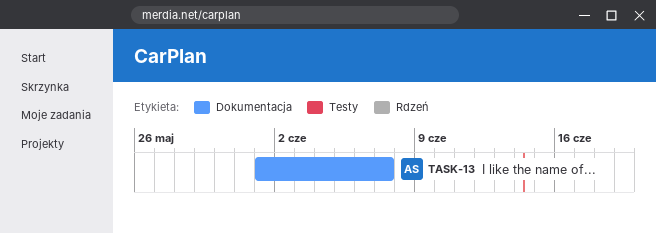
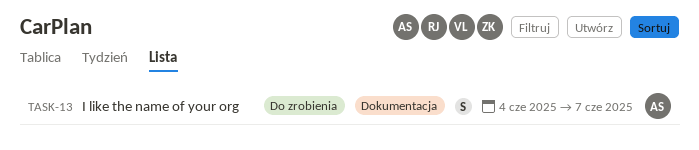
TASK-13, start: Jun 1 -> Jun 4

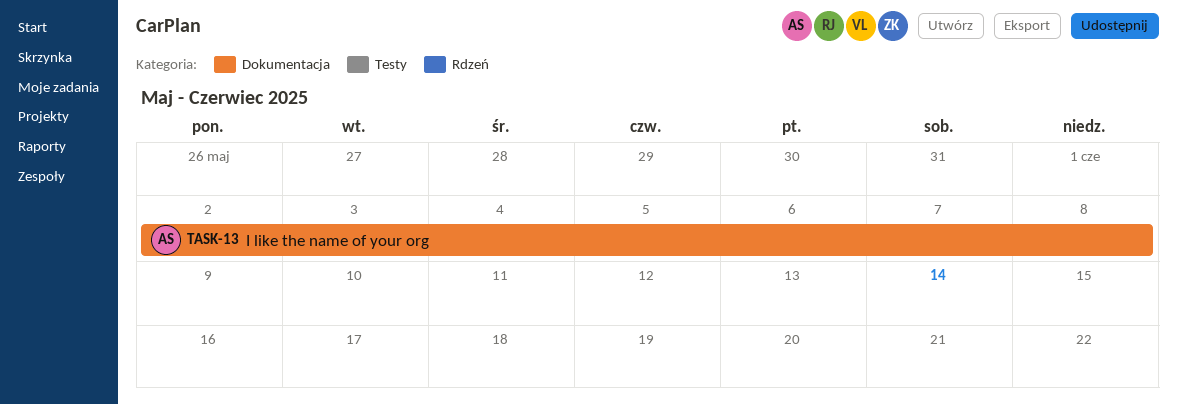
TASK-13, start: Jun 4 -> Jun 2
TASK-13, due: Jun 7 -> Jun 8

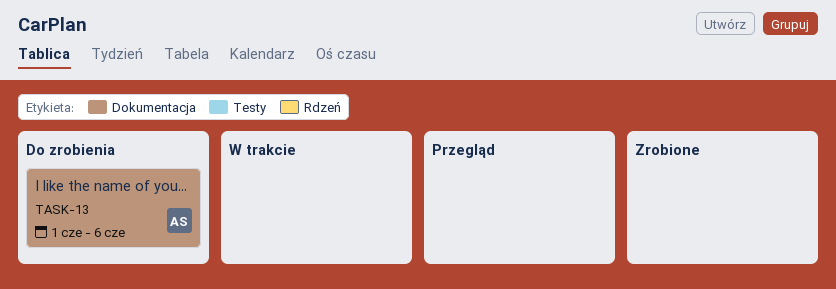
TASK-13, start: Jun 2 -> Jun 1
TASK-13, due: Jun 8 -> Jun 6

